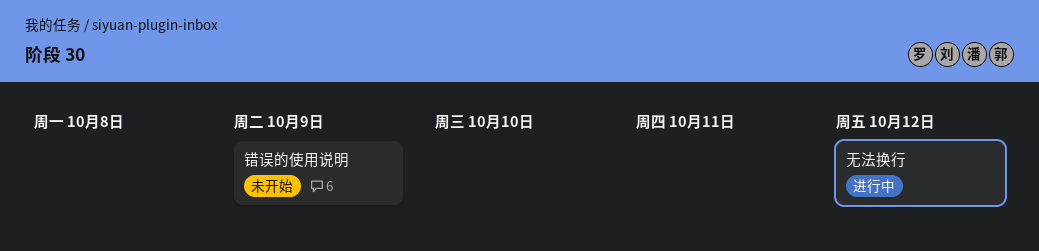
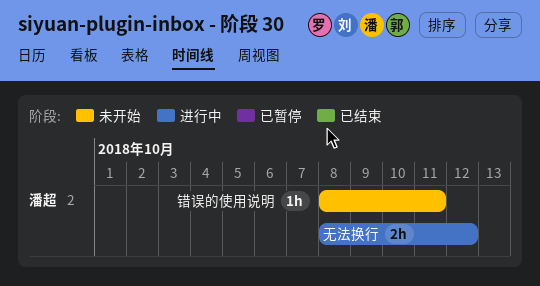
错误的使用说明, due: Oct 9 -> Oct 11

